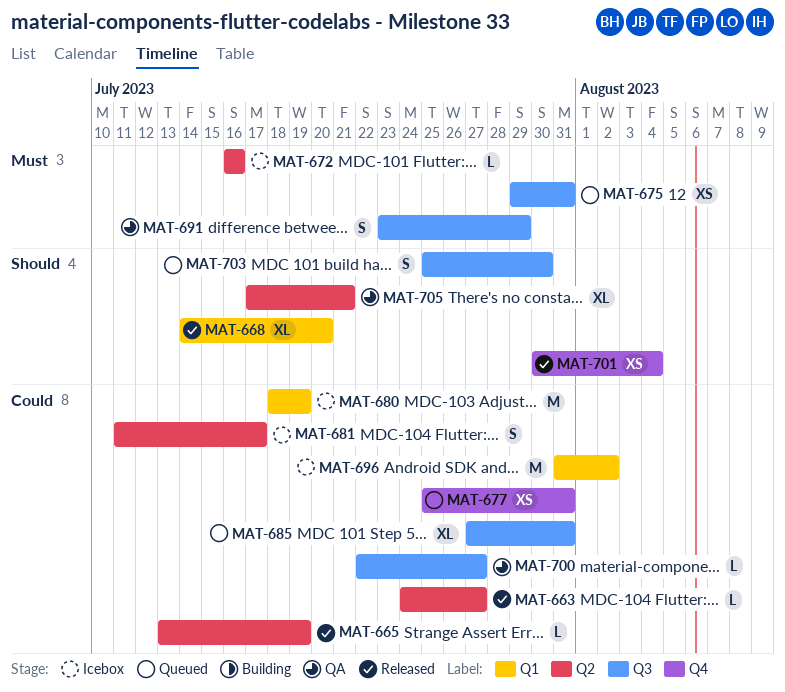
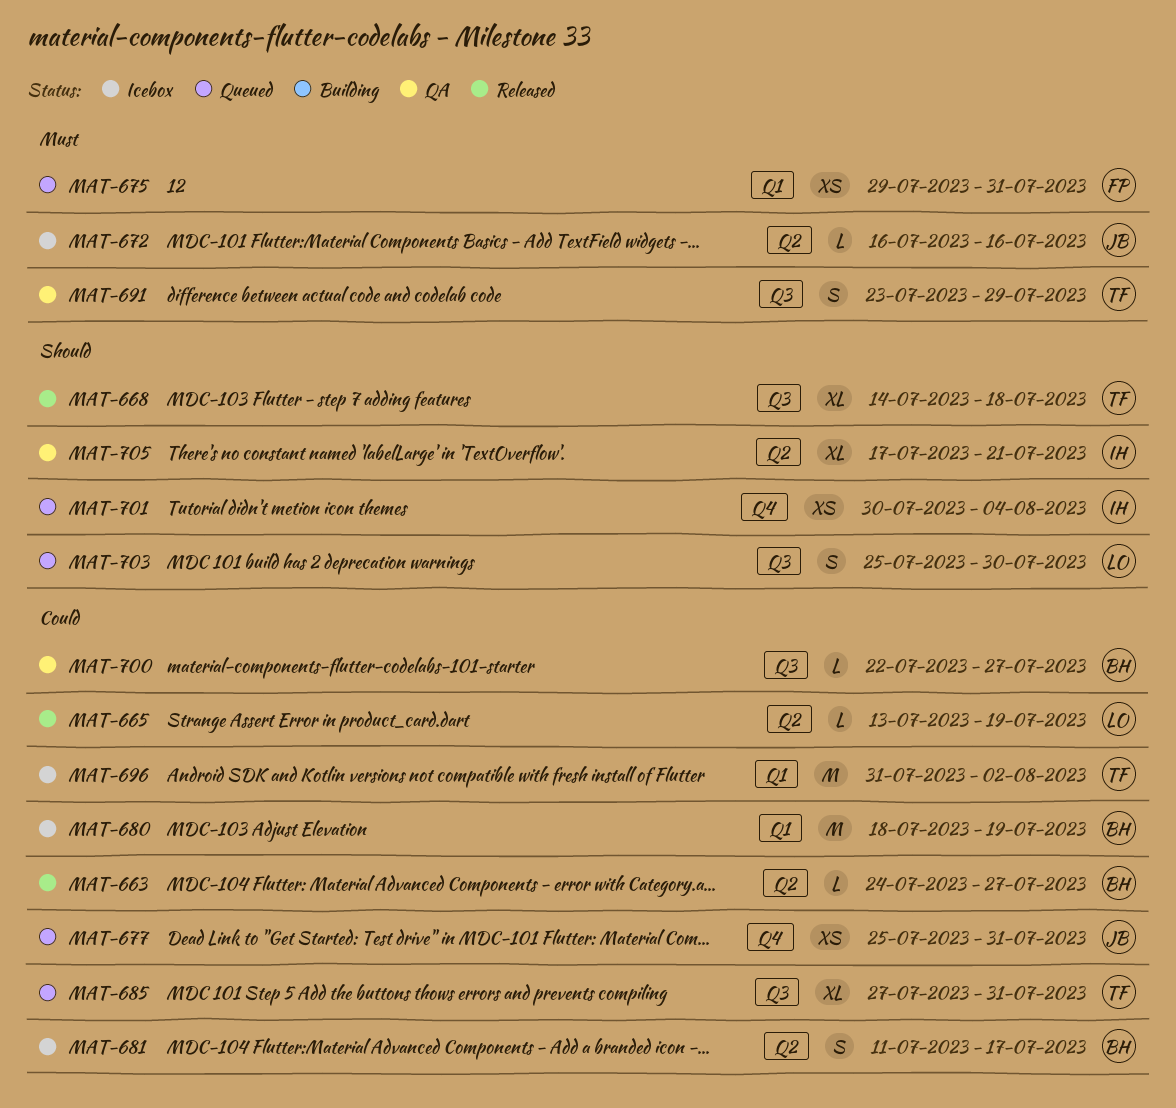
MAT-668, label: Q1 -> Q3
MAT-668, due: Jul 20 -> Jul 18
MAT-675, label: Q3 -> Q1
MAT-701, status: Released -> Queued

